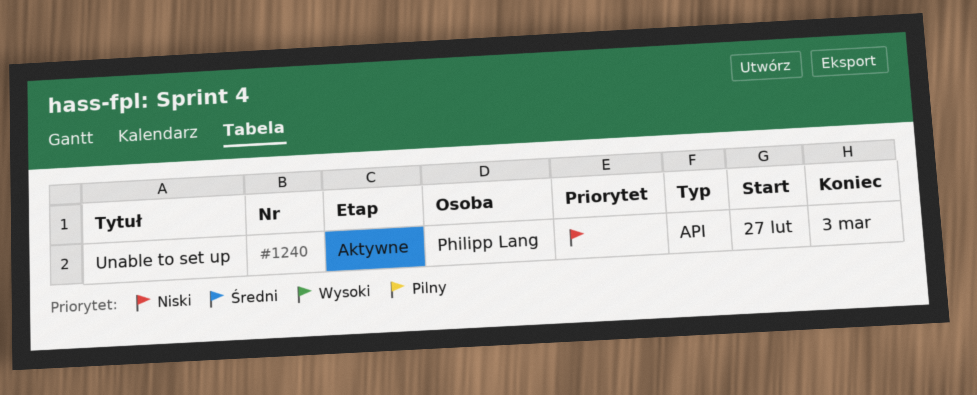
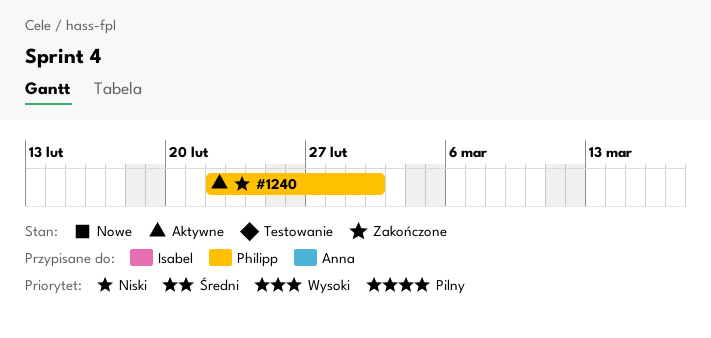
#1240, start: Feb 27 -> Feb 22
#1240, due: Mar 3 -> Mar 2

